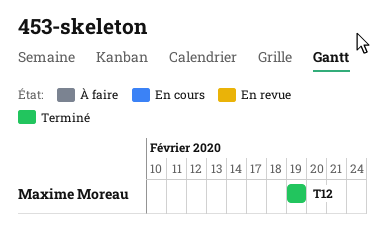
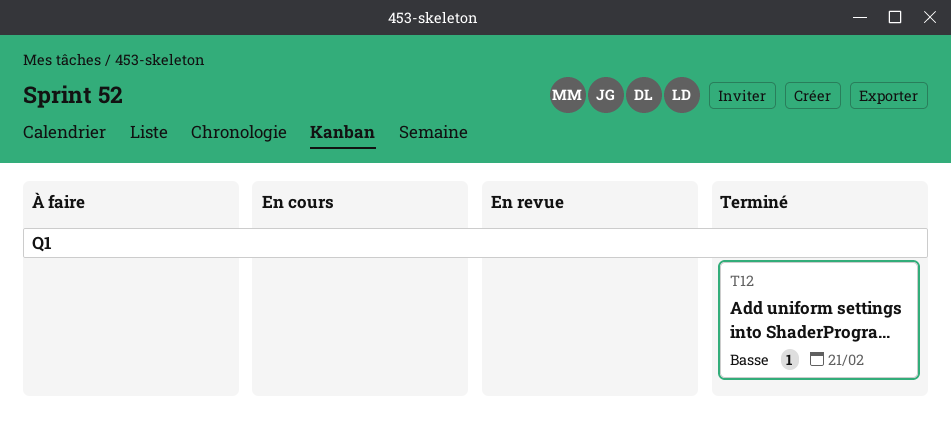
T12, due: Feb 19 -> Feb 21

